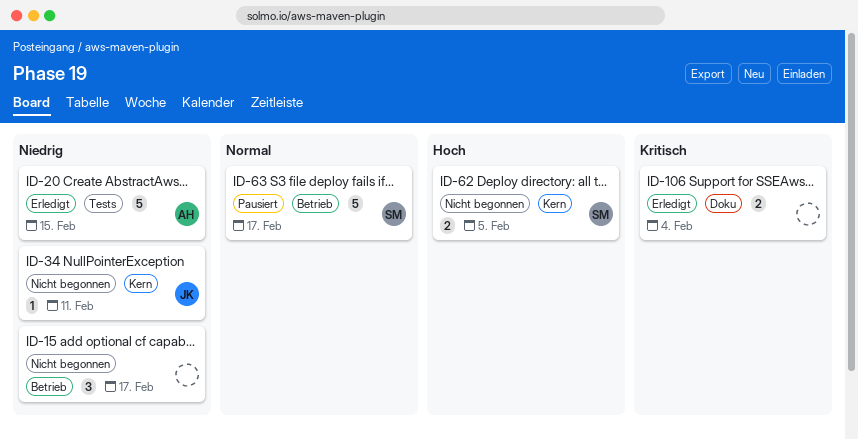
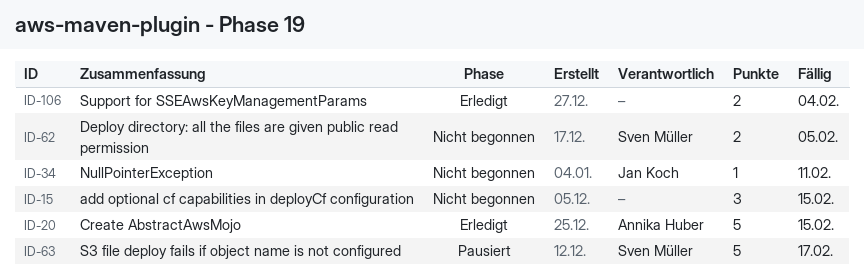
ID-15, due: Feb 17 -> Feb 15

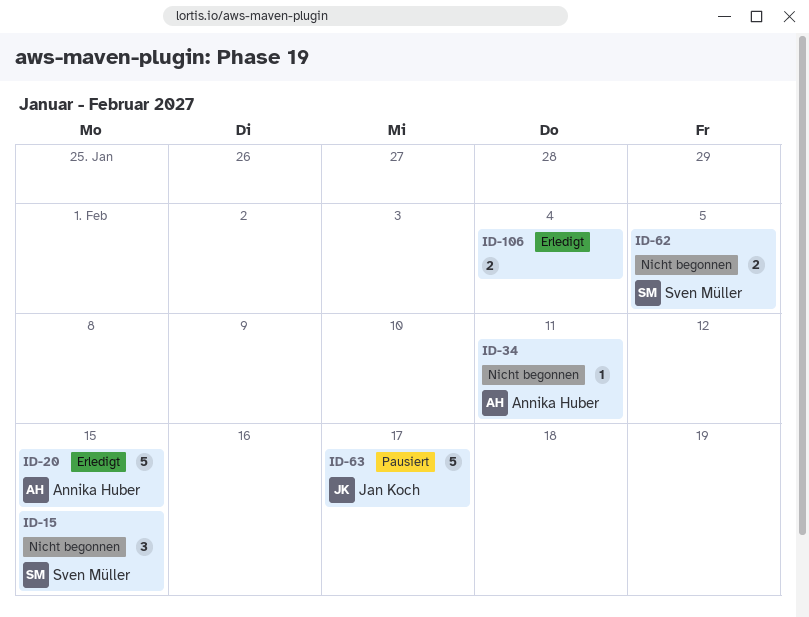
ID-15, owner: none -> Sven Müller
ID-34, owner: Jan Koch -> Annika Huber
ID-63, owner: Sven Müller -> Jan Koch

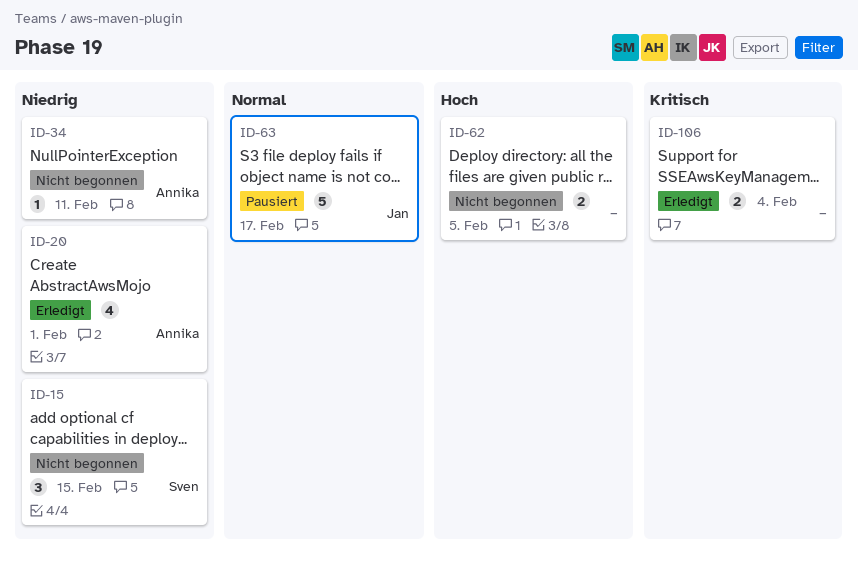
ID-20, estimate: 5 -> 4
ID-20, due: Feb 15 -> Feb 1
ID-62, owner: Sven Müller -> none

